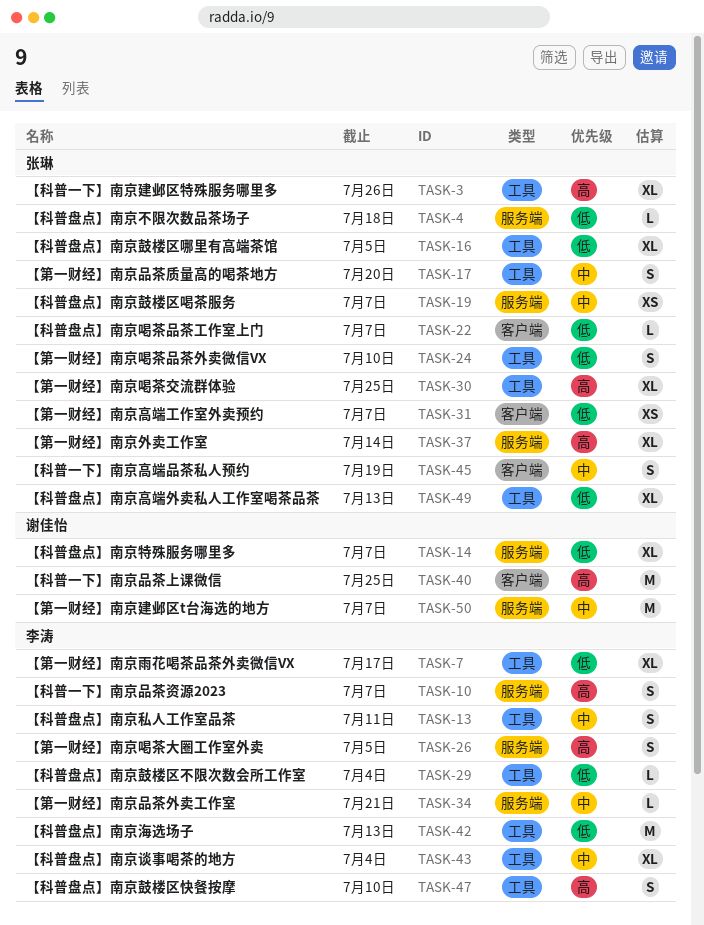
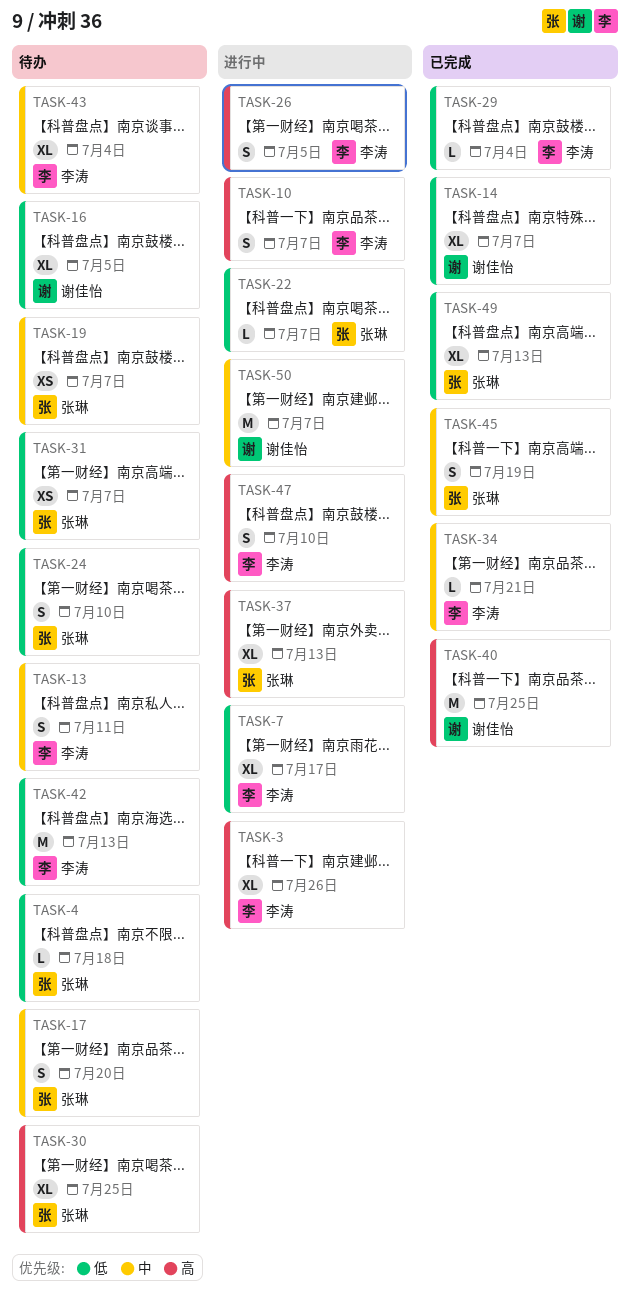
TASK-3, owner: 张琳 -> 李涛
TASK-16, owner: 张琳 -> 谢佳怡
TASK-37, due: Jul 14 -> Jul 13

